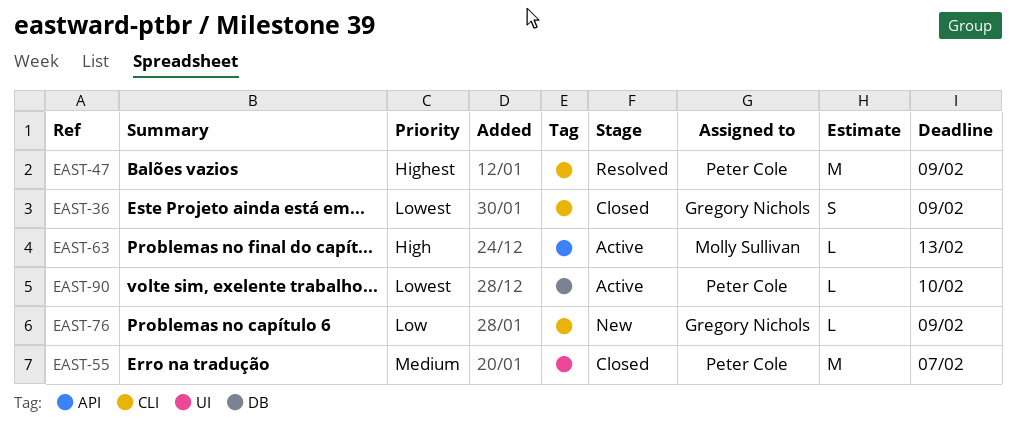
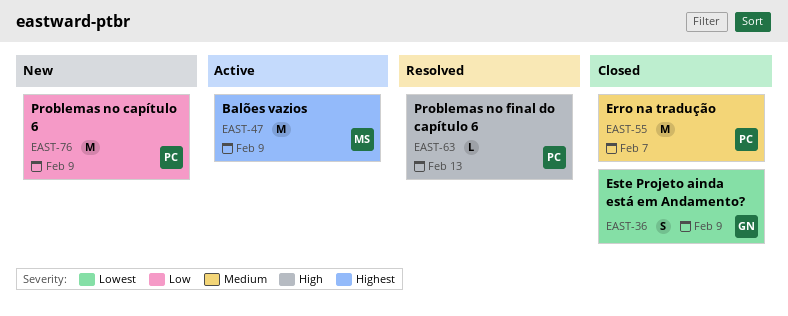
EAST-47, status: Resolved -> Active
EAST-47, owner: Peter Cole -> Molly Sullivan
EAST-63, status: Active -> Resolved
EAST-63, owner: Molly Sullivan -> Peter Cole
EAST-76, owner: Gregory Nichols -> Peter Cole
EAST-76, estimate: L -> M
EAST-90: present -> none

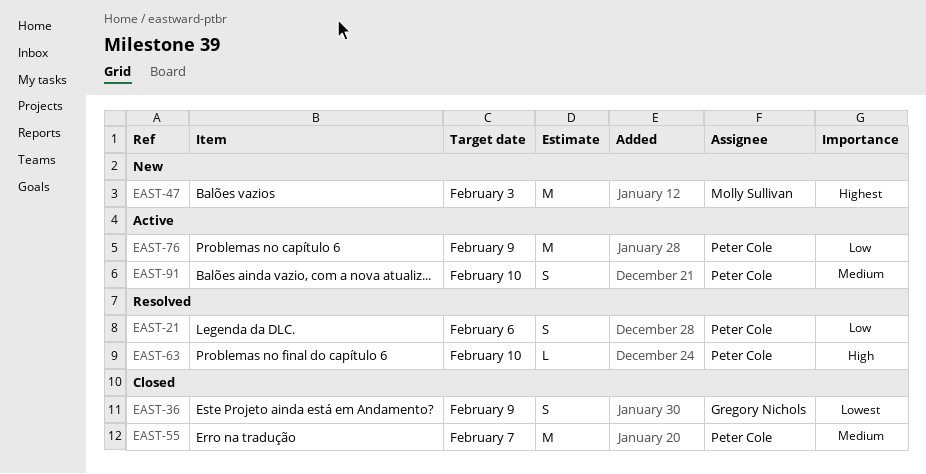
EAST-21: none -> present
EAST-47, status: Active -> New
EAST-47, due: Feb 9 -> Feb 3
EAST-63, due: Feb 13 -> Feb 10
EAST-76, status: New -> Active
EAST-91: none -> present

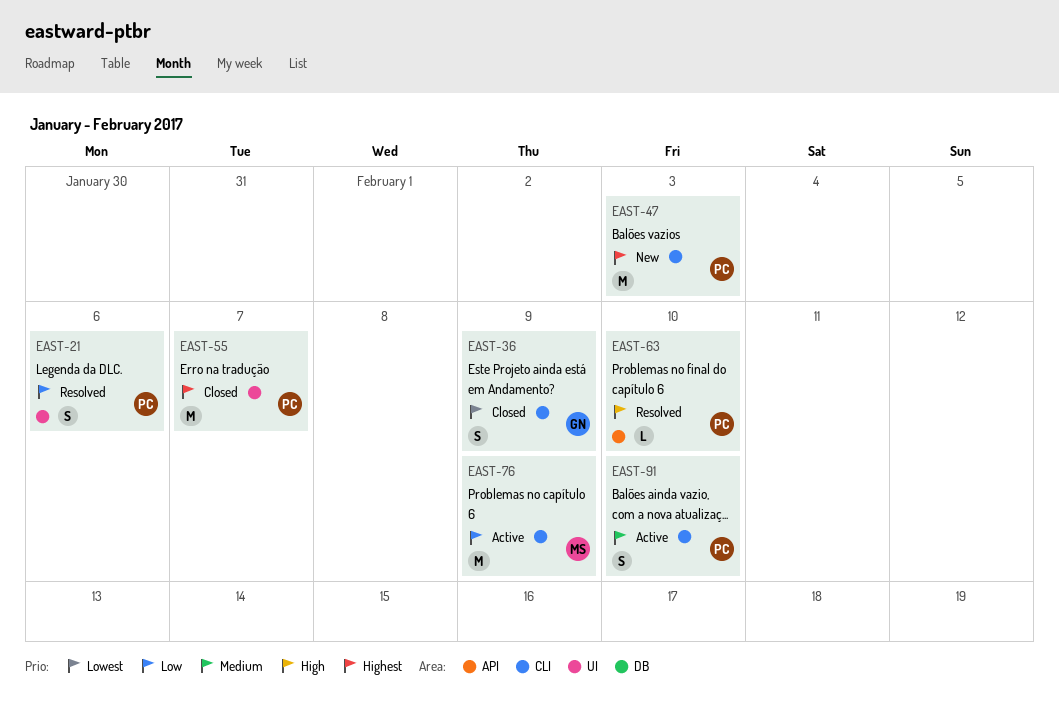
EAST-47, owner: Molly Sullivan -> Peter Cole
EAST-55, priority: Medium -> Highest
EAST-76, owner: Peter Cole -> Molly Sullivan

